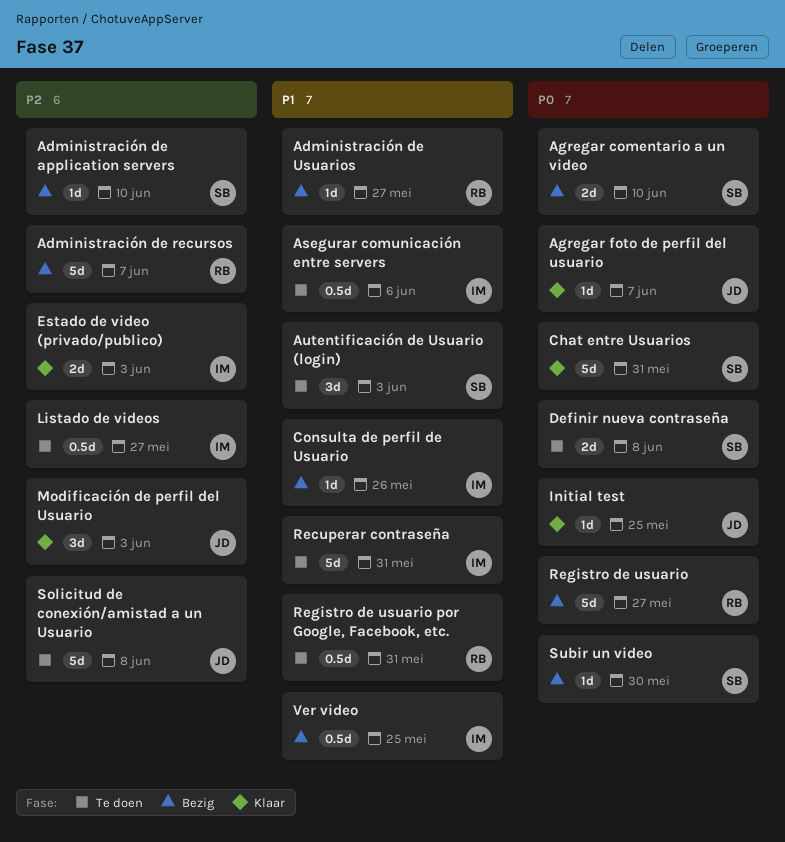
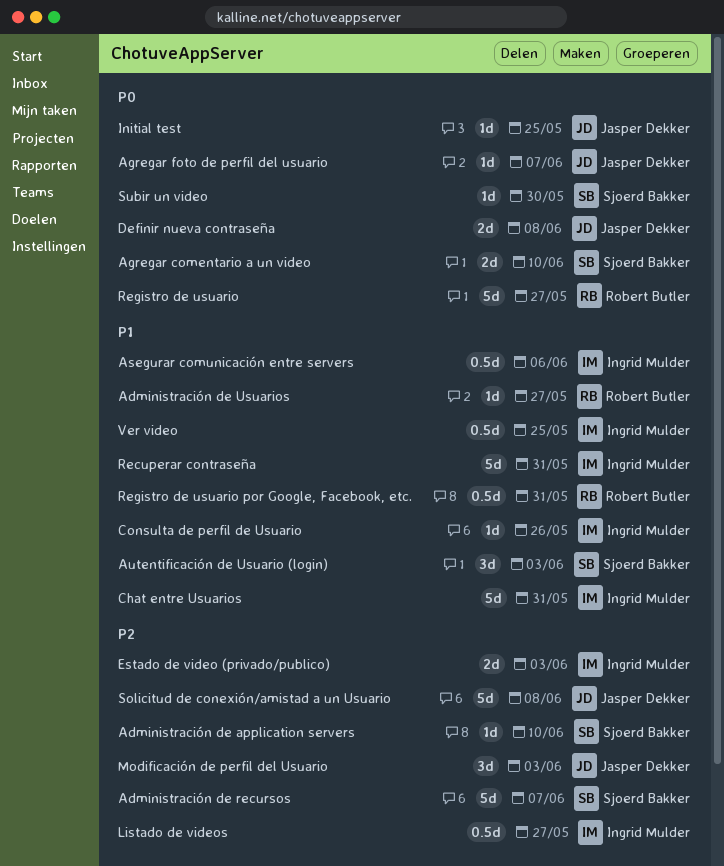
Administración de recursos, owner: Robert Butler -> Sjoerd Bakker
Chat entre Usuarios, owner: Sjoerd Bakker -> Ingrid Mulder
Chat entre Usuarios, priority: P0 -> P1
Definir nueva contraseña, owner: Sjoerd Bakker -> Jasper Dekker

